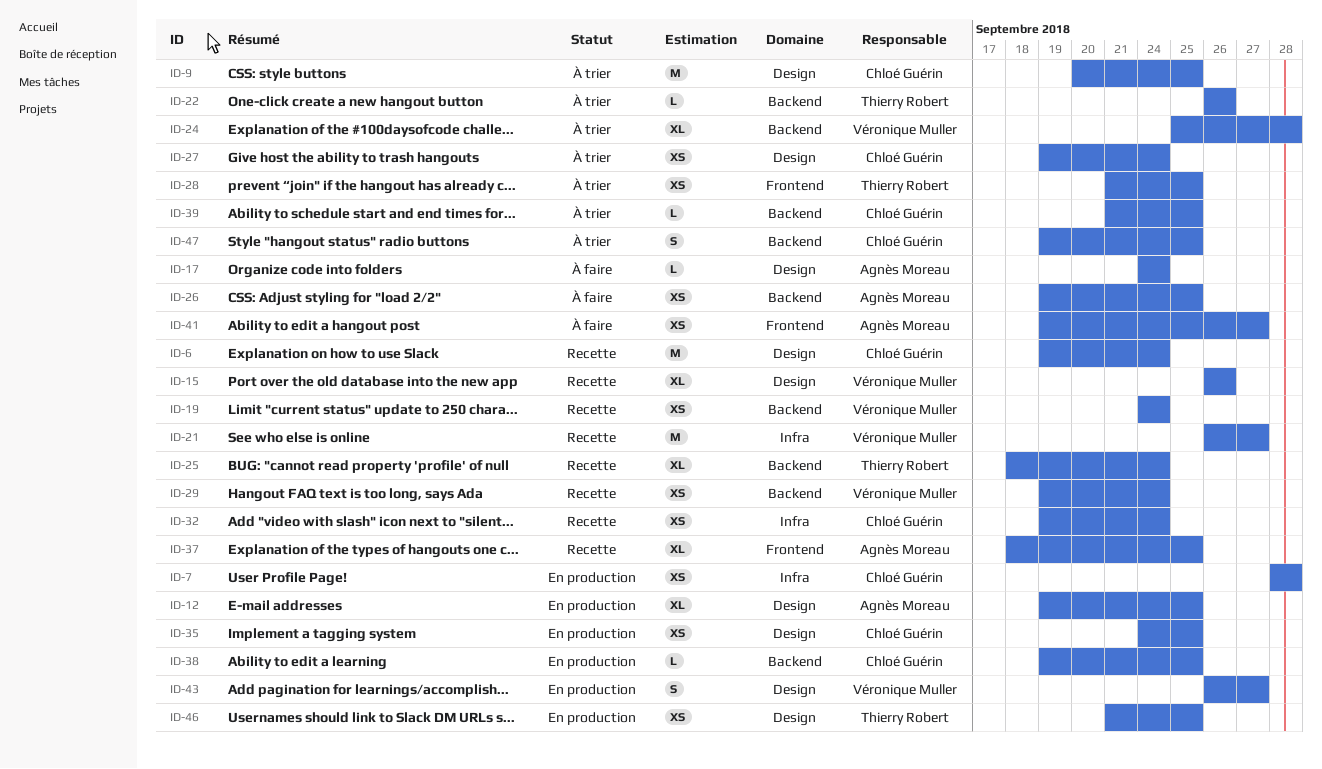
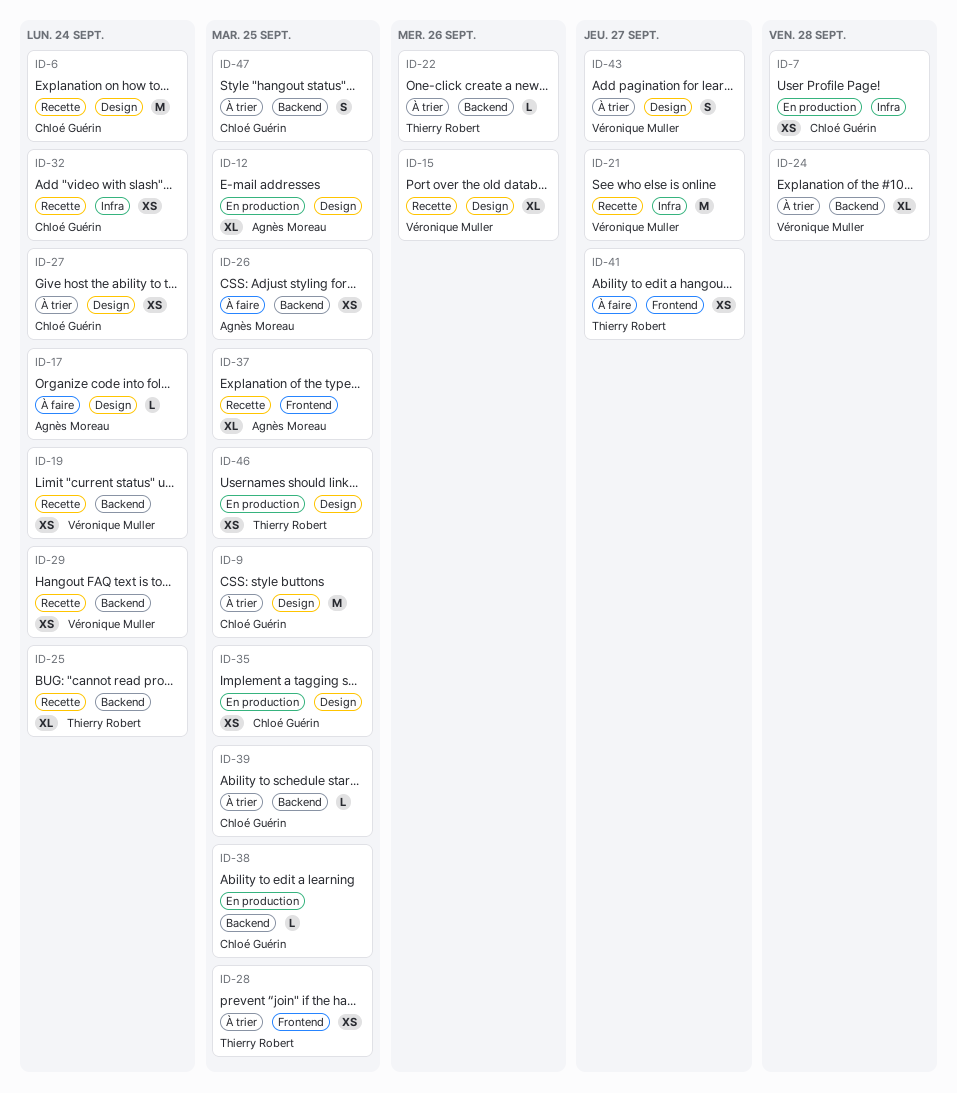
ID-41, owner: Agnès Moreau -> Thierry Robert
ID-43, status: En production -> À trier

